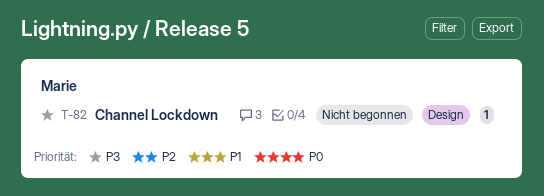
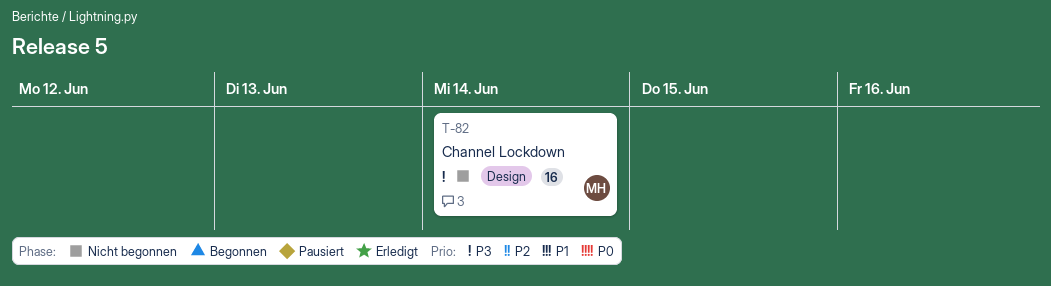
T-82, estimate: 1 -> 16

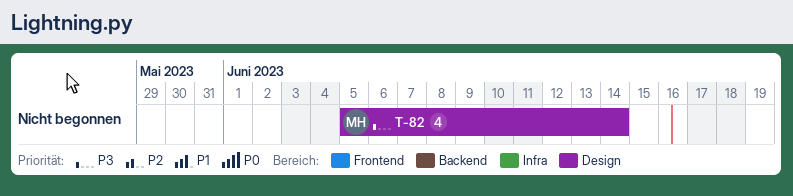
T-82, estimate: 16 -> 4

